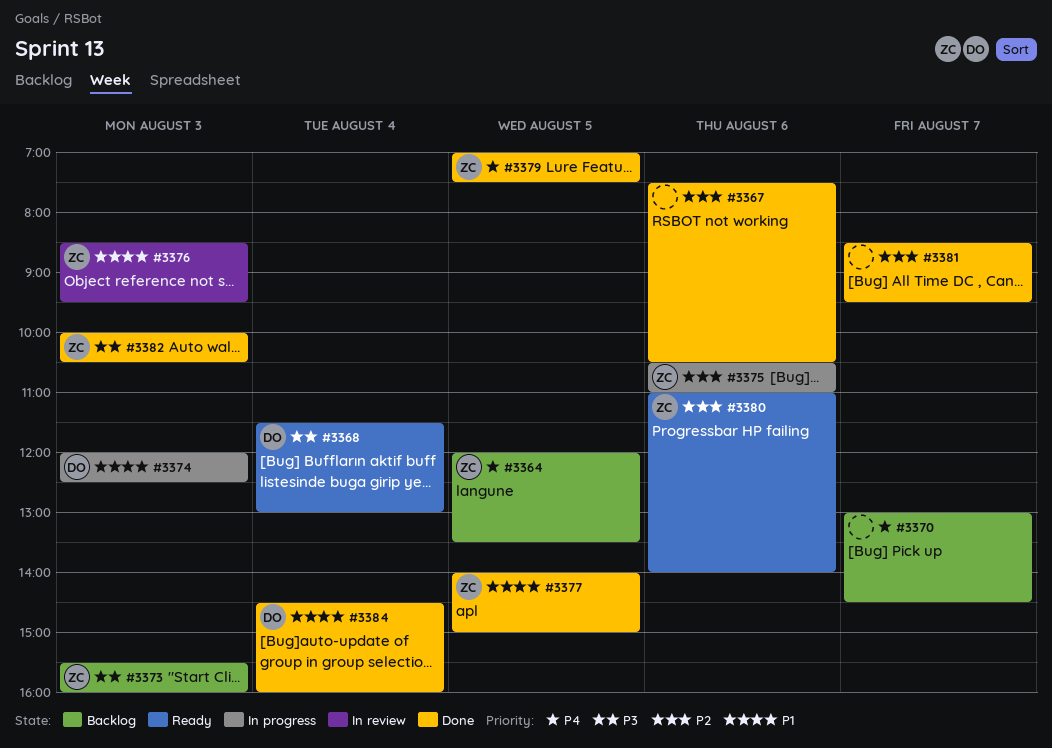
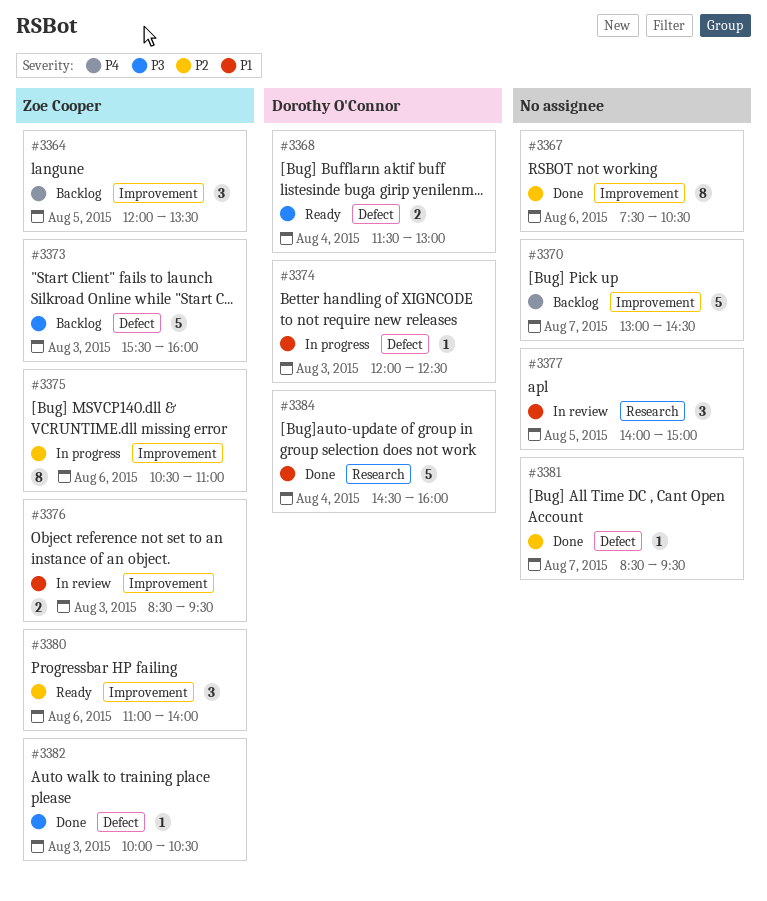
#3377, status: Done -> In review
#3377, owner: Zoe Cooper -> none
#3379: present -> none

